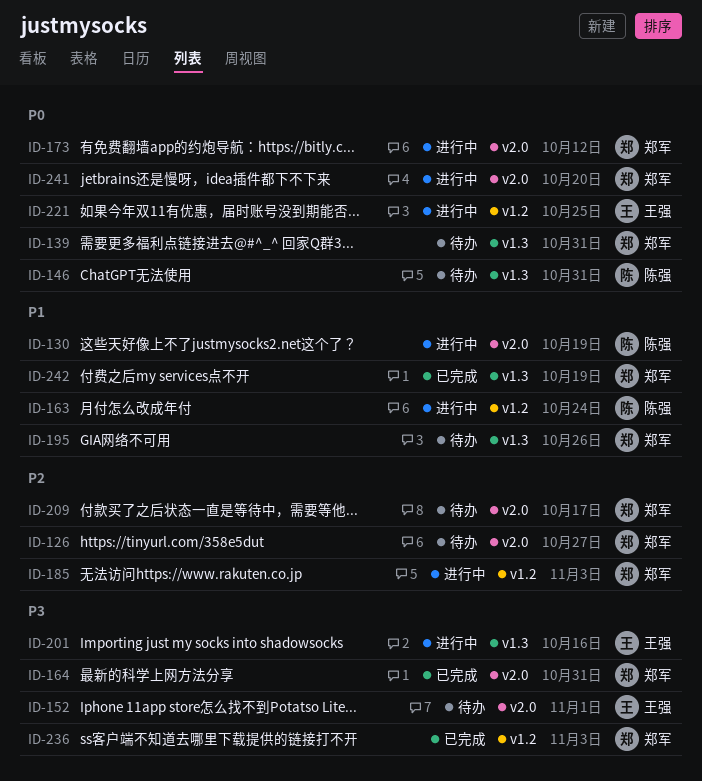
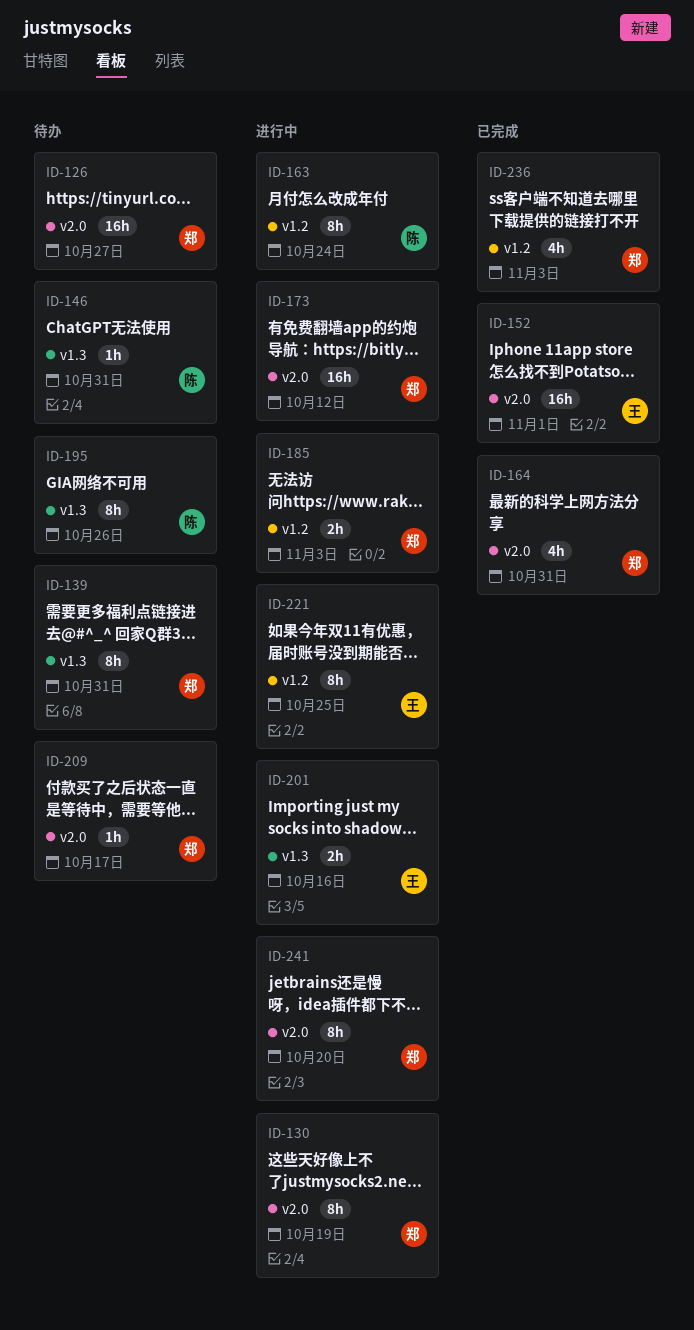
ID-130, owner: 陈强 -> 郑军
ID-152, status: 待办 -> 已完成
ID-195, owner: 郑军 -> 陈强
ID-242: present -> none

